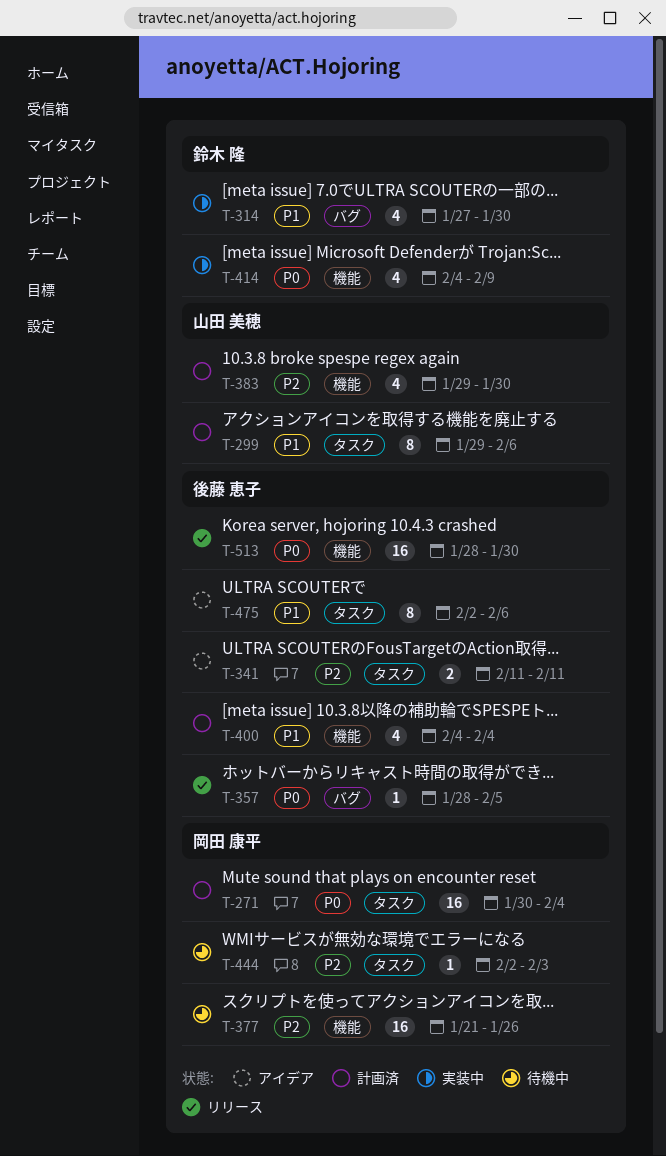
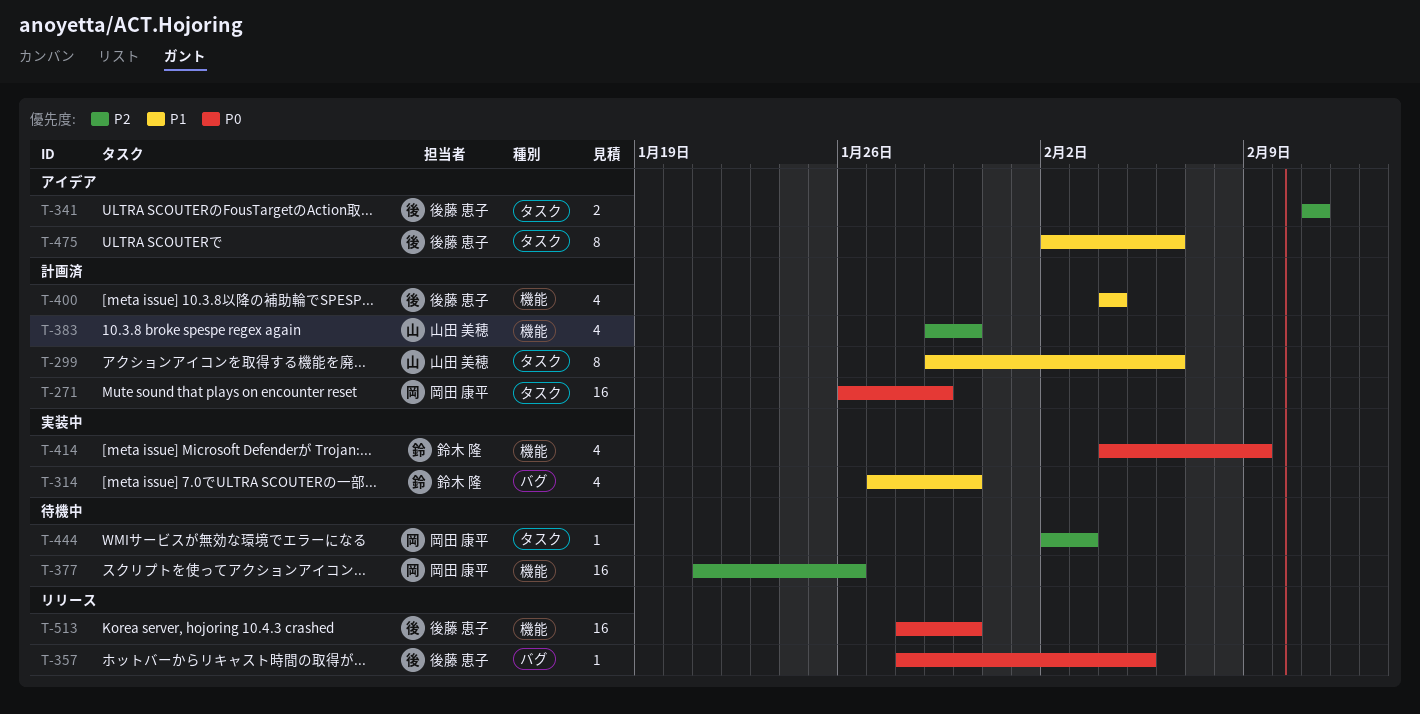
T-271, start: Jan 30 -> Jan 26
T-271, due: Feb 4 -> Jan 29

